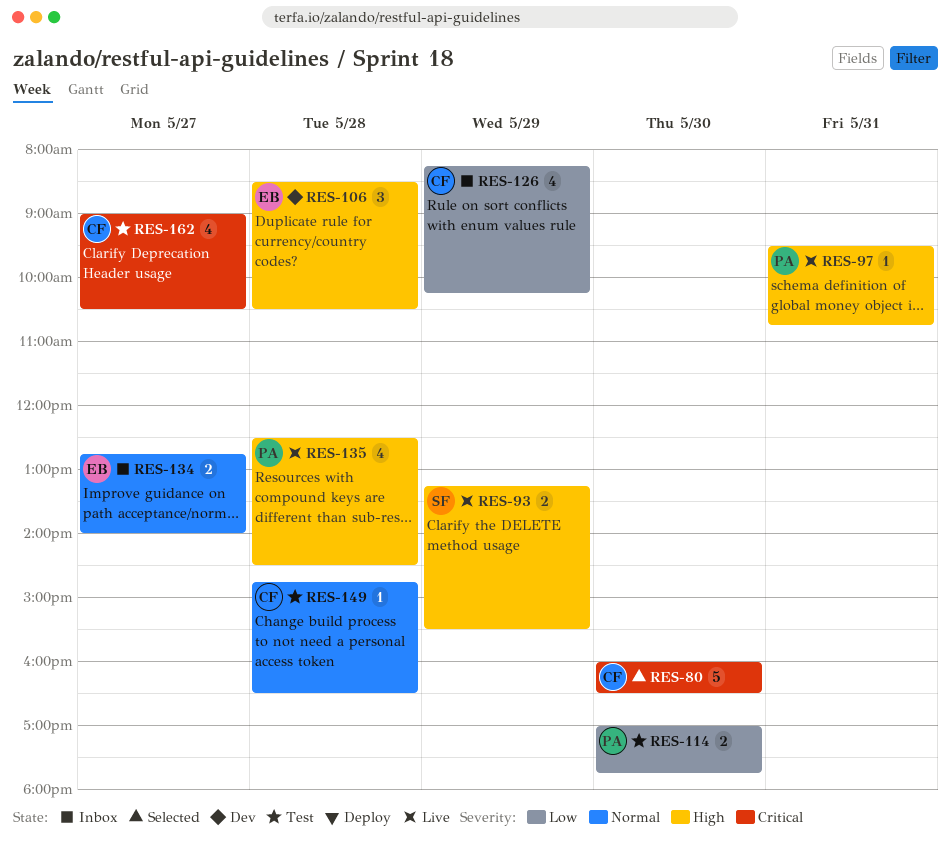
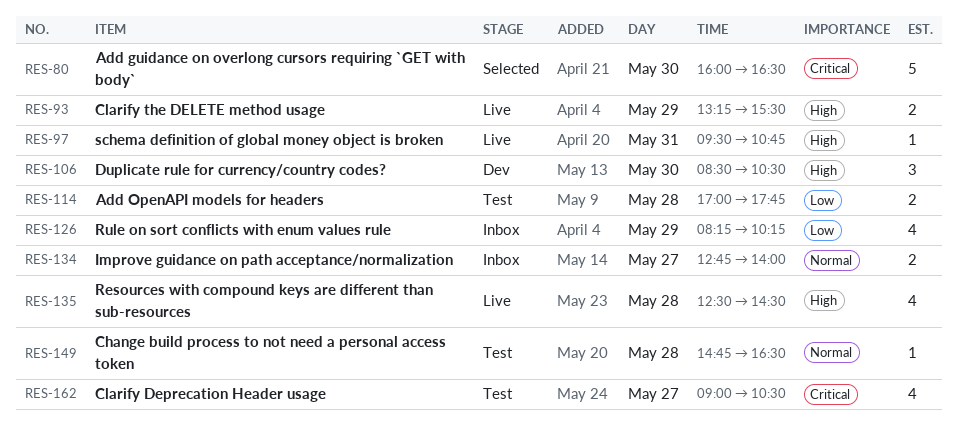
RES-106, day: May 28 -> May 30
RES-114, day: May 30 -> May 28

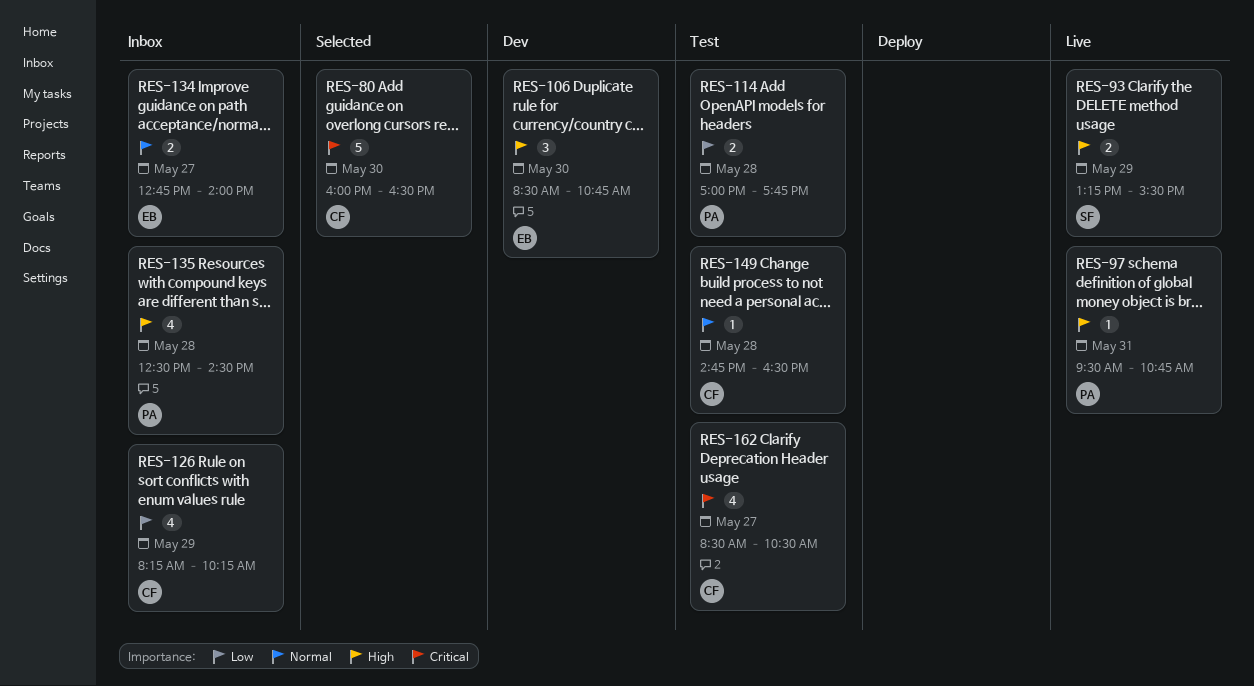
RES-106, ends: 10:30 -> 10:45
RES-135, status: Live -> Inbox
RES-162, begins: 09:00 -> 08:30

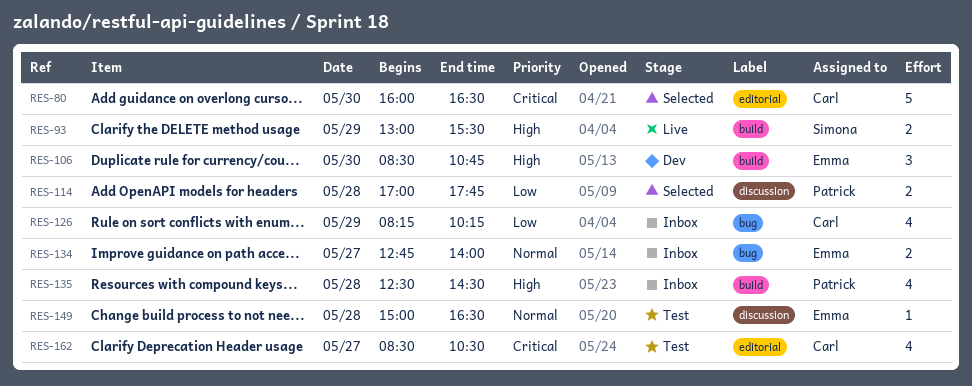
RES-93, begins: 13:15 -> 13:00
RES-97: present -> none
RES-114, status: Test -> Selected
RES-149, owner: Carl -> Emma
RES-149, begins: 14:45 -> 15:00

